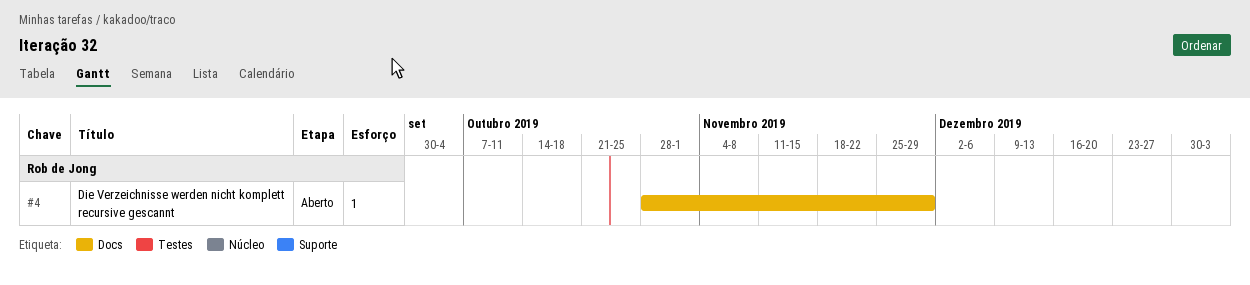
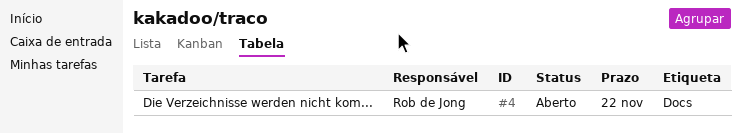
#4, due: Nov 29 -> Nov 22

